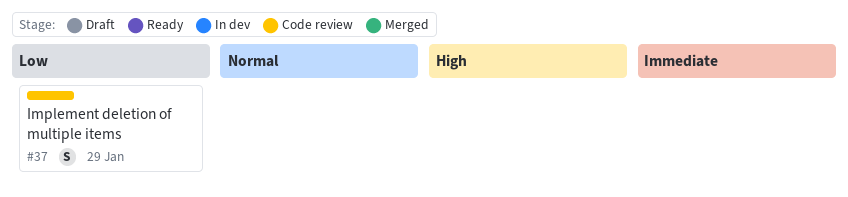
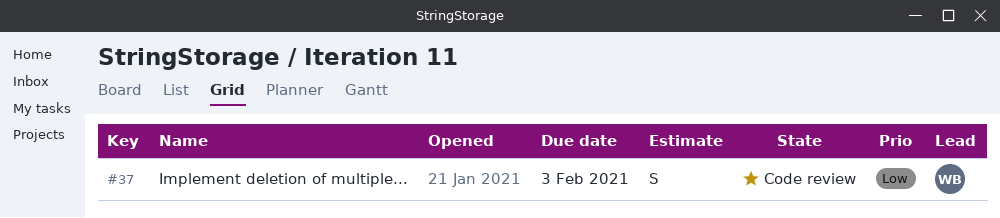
#37, due: Jan 29 -> Feb 3

